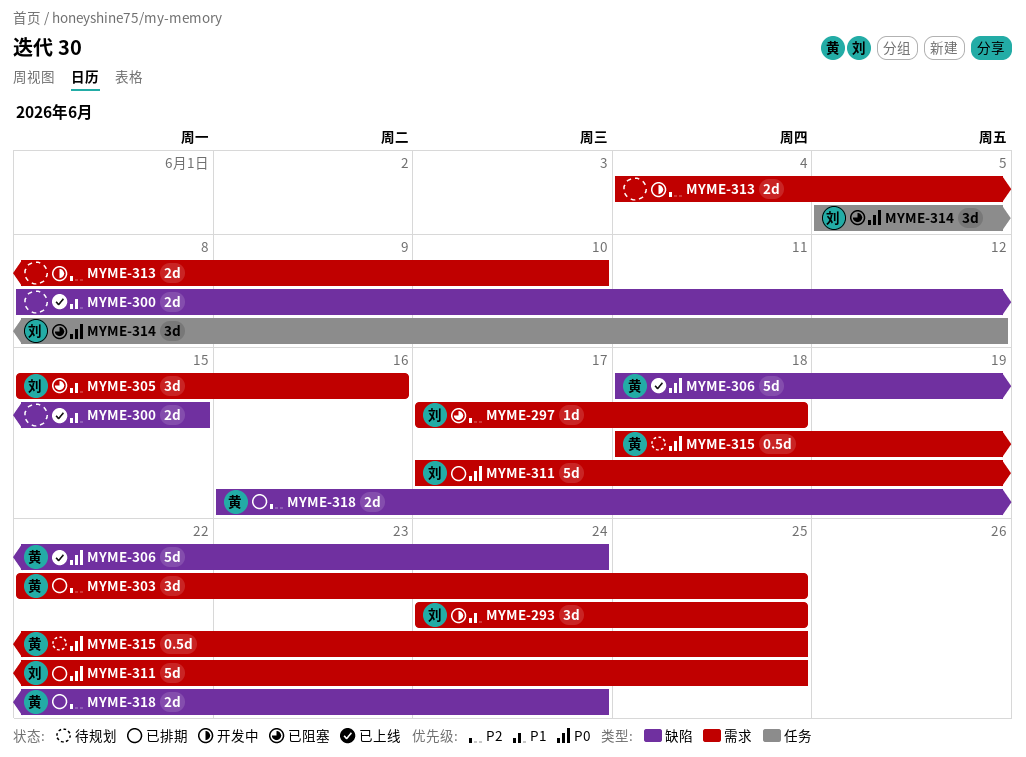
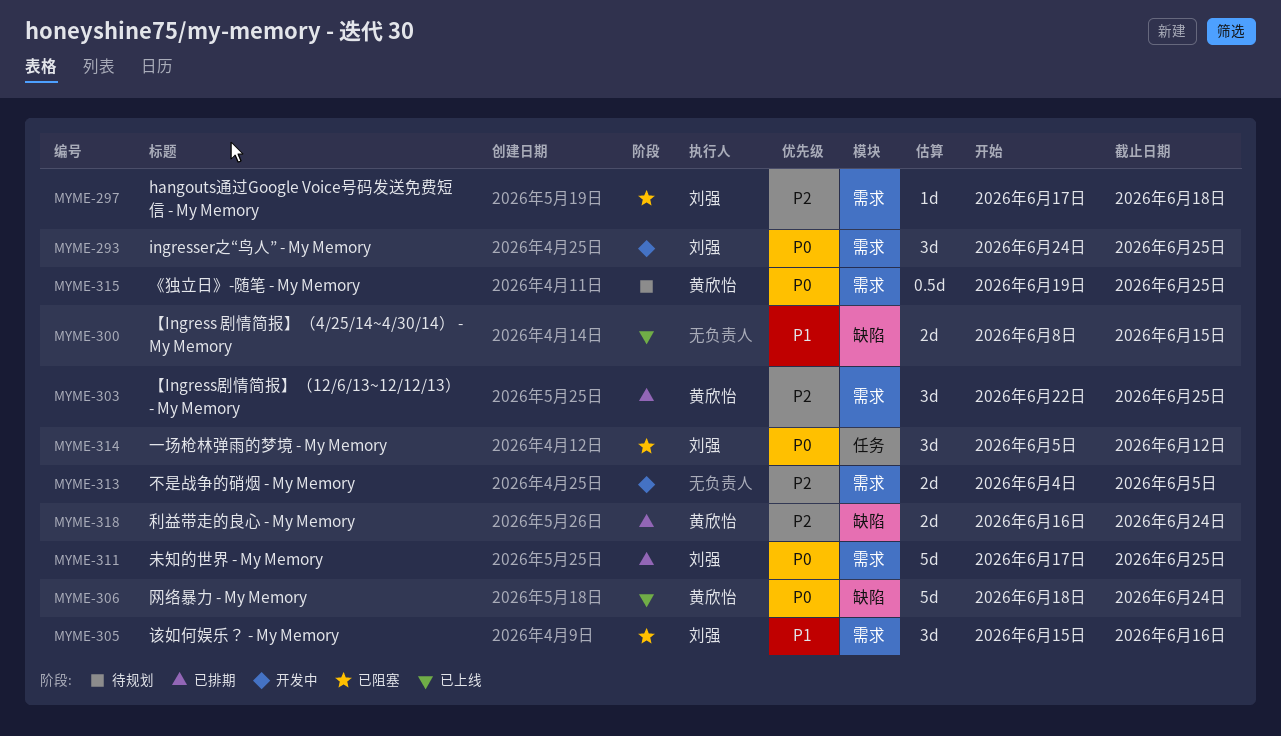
MYME-293, priority: P1 -> P0
MYME-313, due: Jun 10 -> Jun 5
MYME-315, start: Jun 18 -> Jun 19

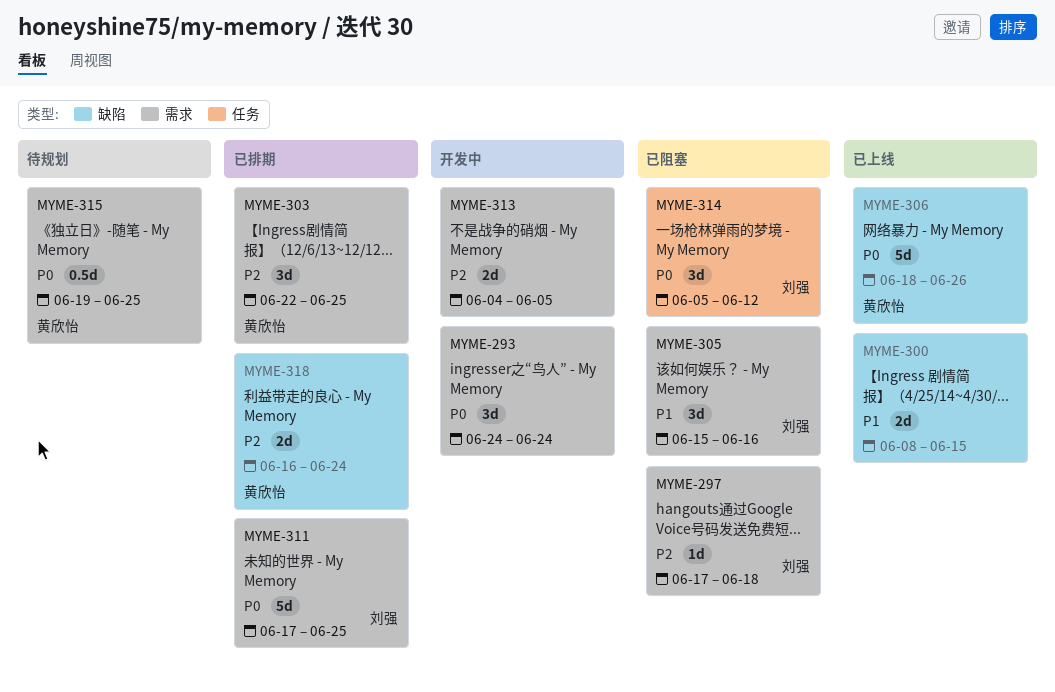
MYME-293, owner: 刘强 -> none
MYME-293, due: Jun 25 -> Jun 24
MYME-306, due: Jun 24 -> Jun 26

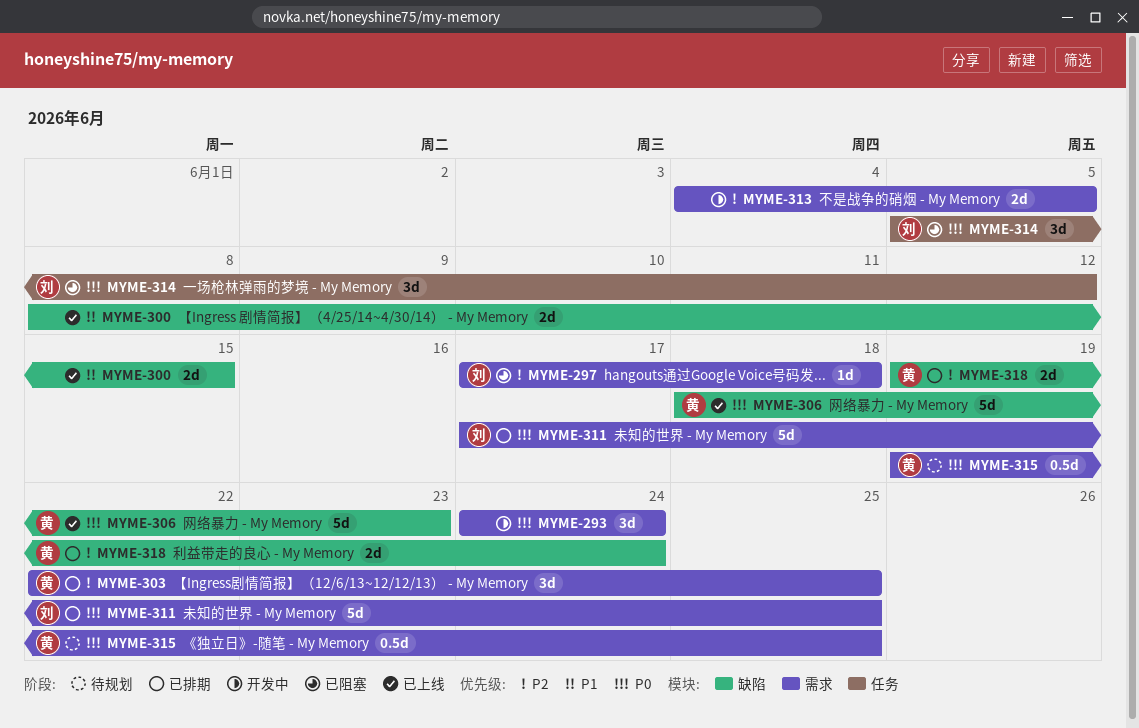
MYME-305: present -> none
MYME-306, due: Jun 26 -> Jun 23
MYME-318, start: Jun 16 -> Jun 19

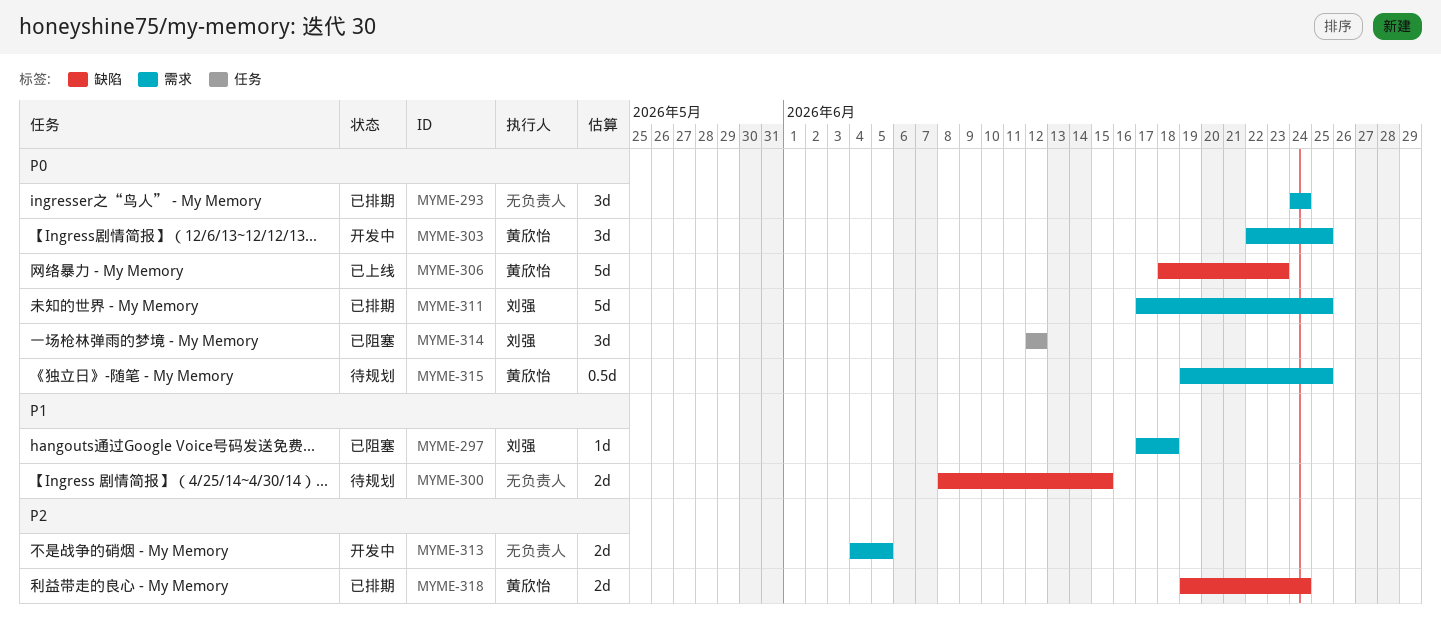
MYME-293, status: 开发中 -> 已排期
MYME-297, priority: P2 -> P1
MYME-300, status: 已上线 -> 待规划
MYME-303, status: 已排期 -> 开发中
MYME-303, priority: P2 -> P0
MYME-314, start: Jun 5 -> Jun 12

